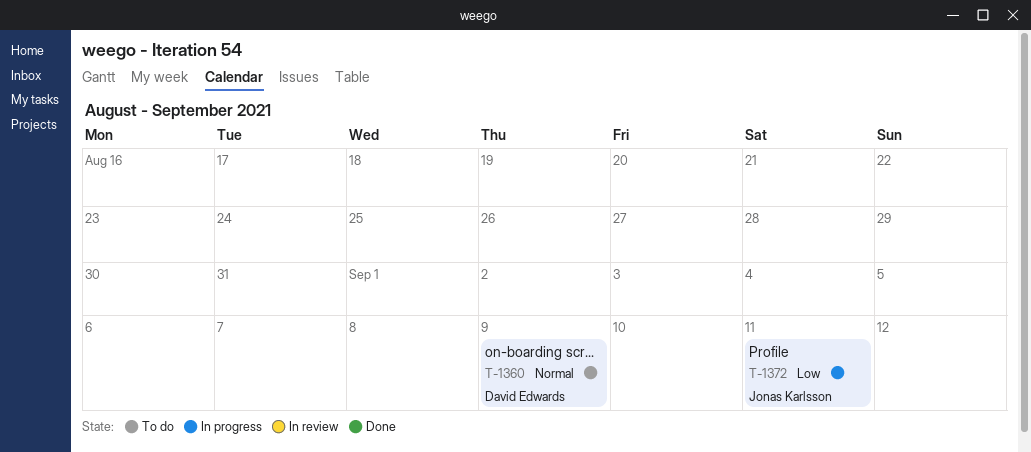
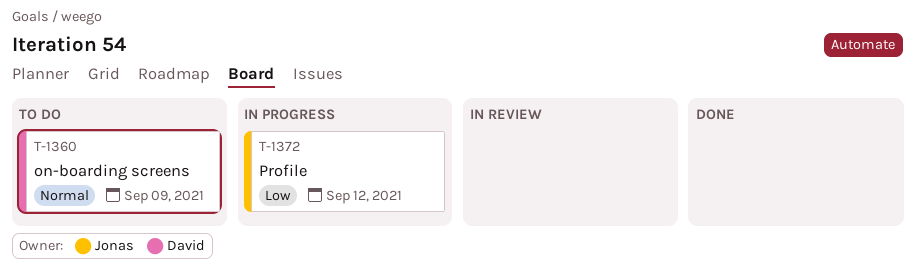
T-1372, due: Sep 11 -> Sep 12

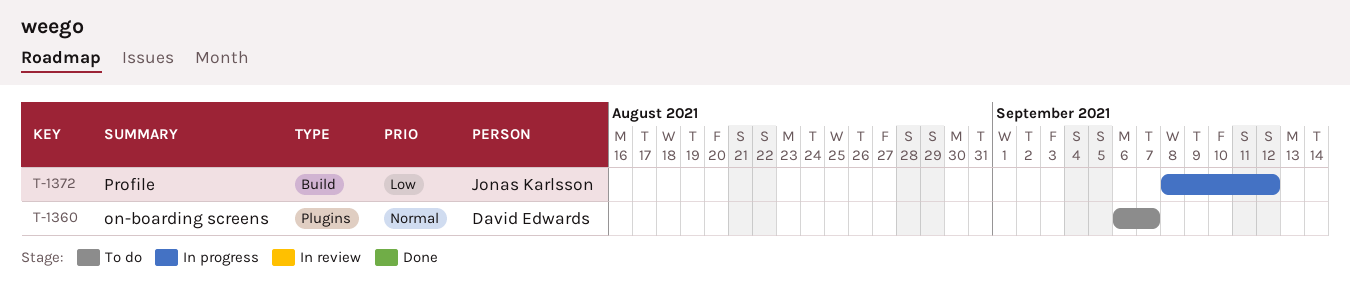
T-1360, due: Sep 9 -> Sep 7

